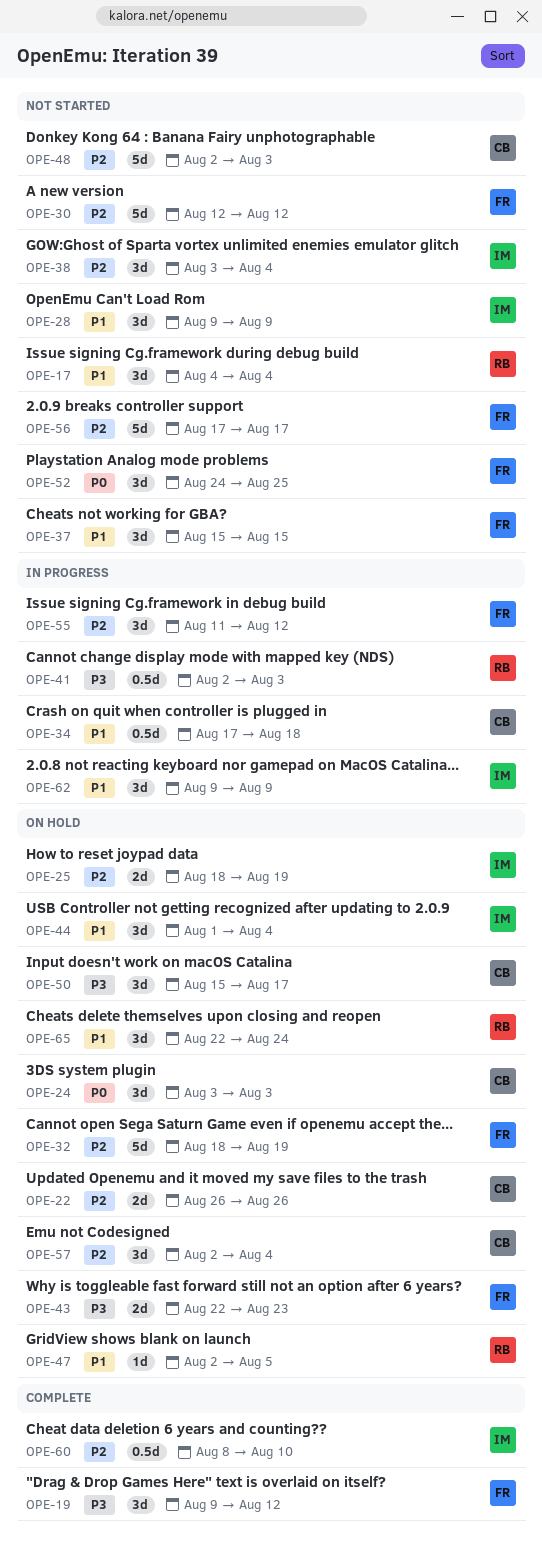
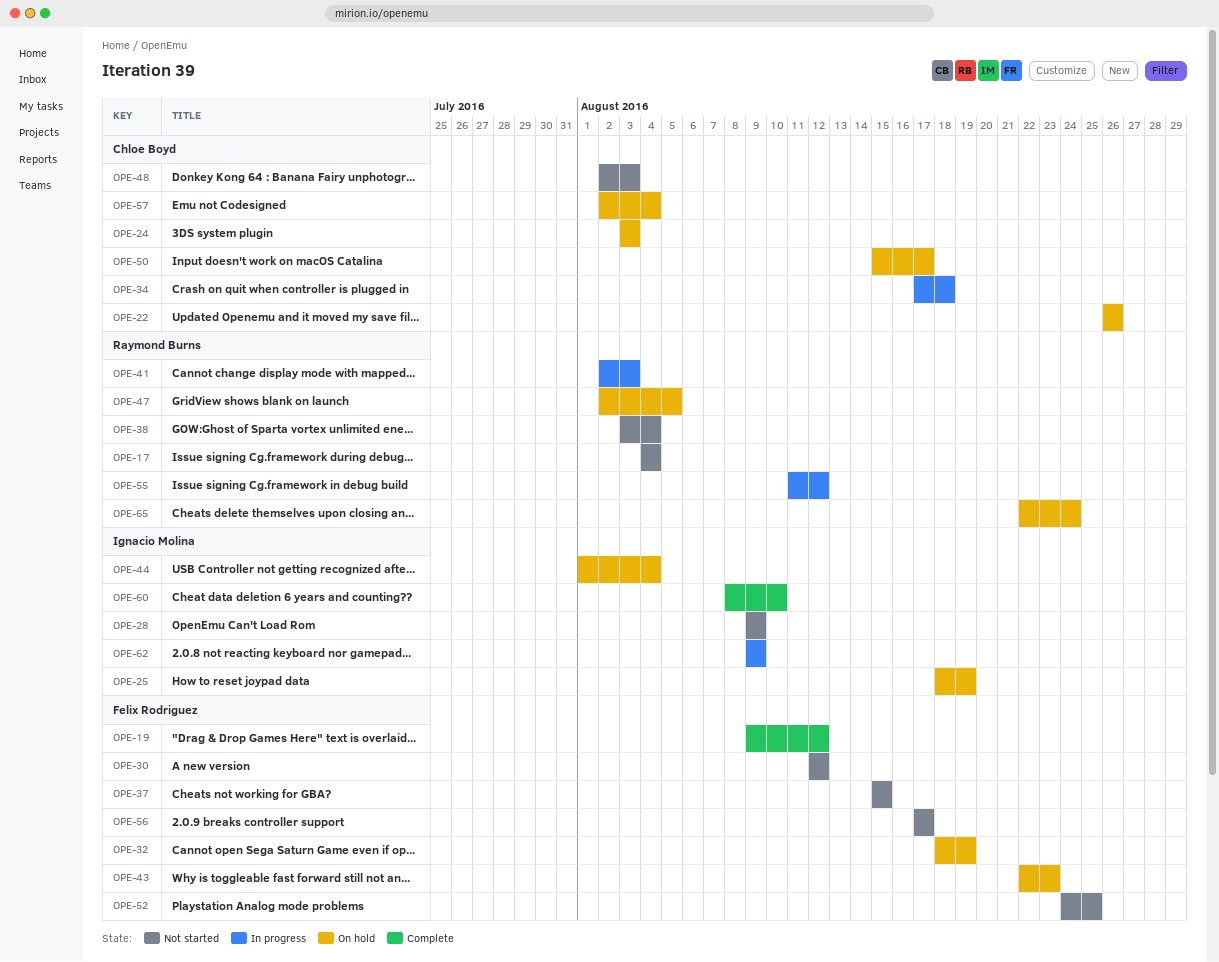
OPE-38, owner: Ignacio Molina -> Raymond Burns
OPE-55, owner: Felix Rodriguez -> Raymond Burns

